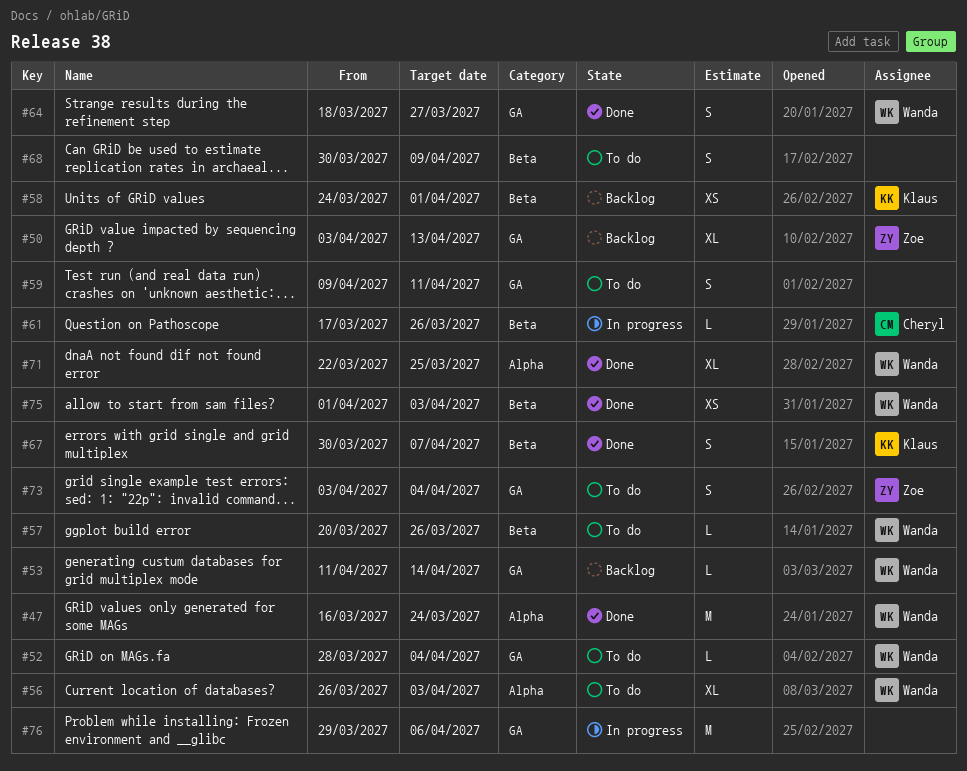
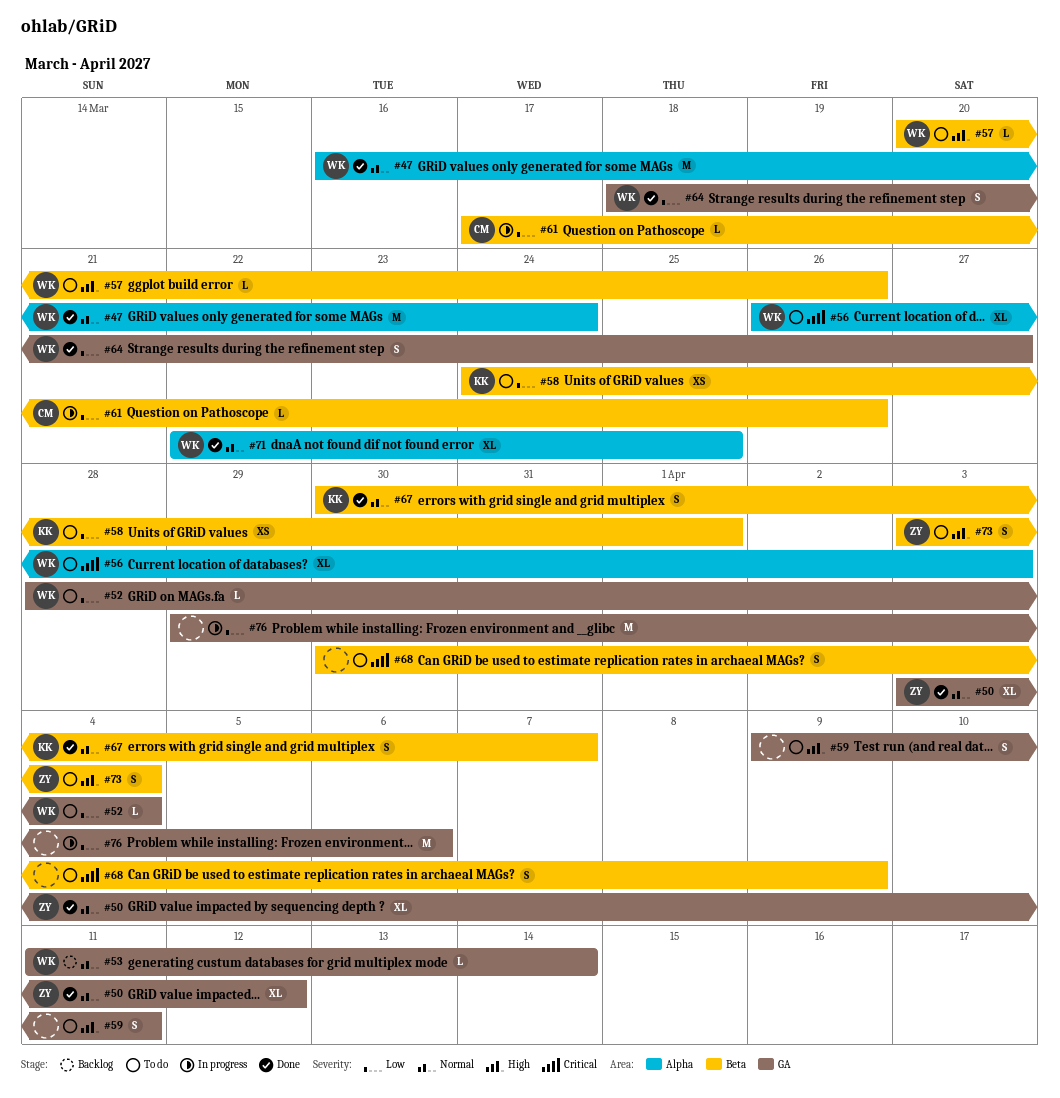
#50, status: Backlog -> Done
#50, due: Apr 13 -> Apr 12
#58, status: Backlog -> To do
#73, label: GA -> Beta
#75: present -> none

